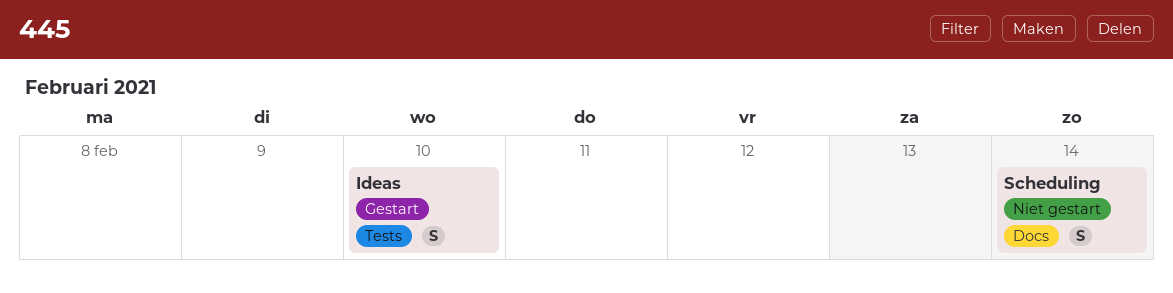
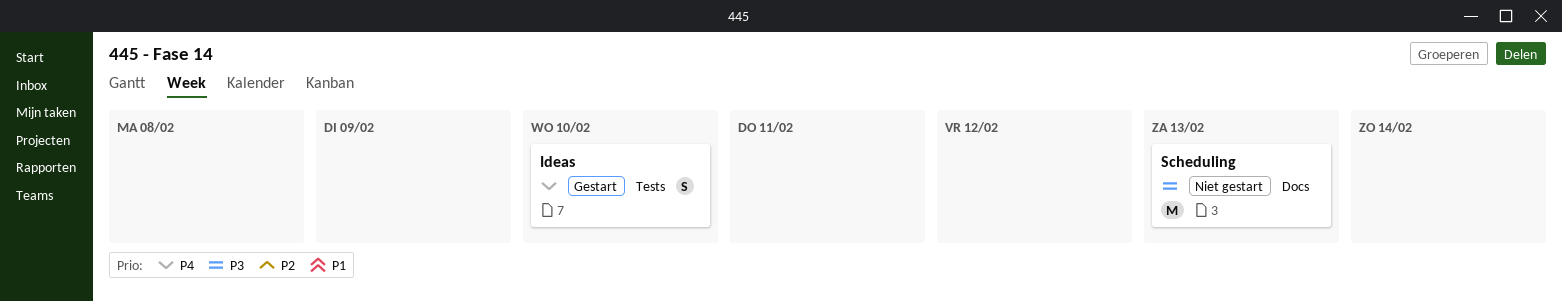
Scheduling, estimate: S -> M
Scheduling, due: Feb 14 -> Feb 13

